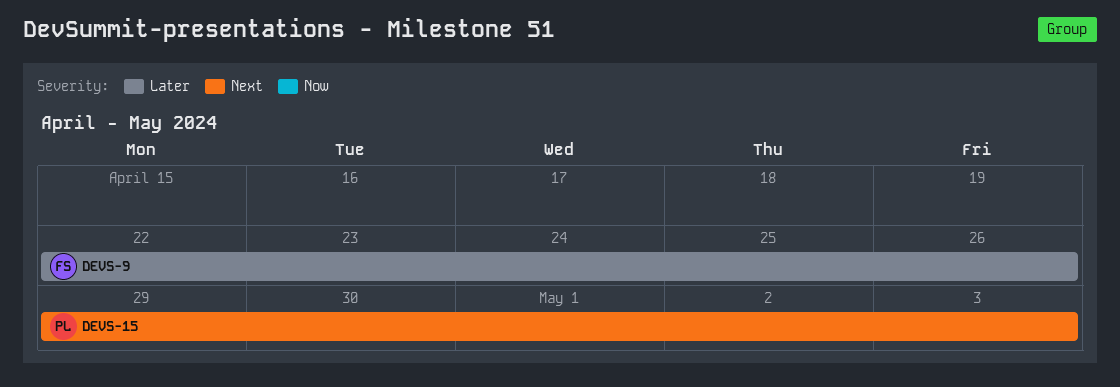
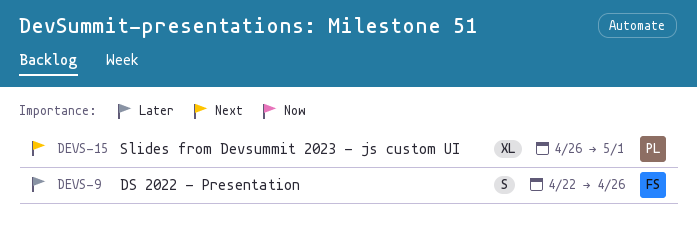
DEVS-15, start: Apr 29 -> Apr 26
DEVS-15, due: May 3 -> May 1

